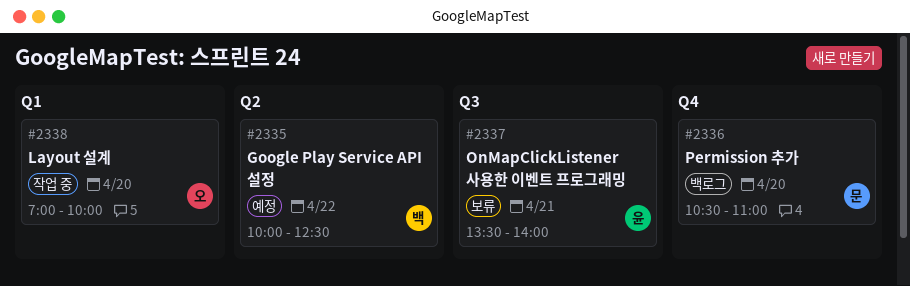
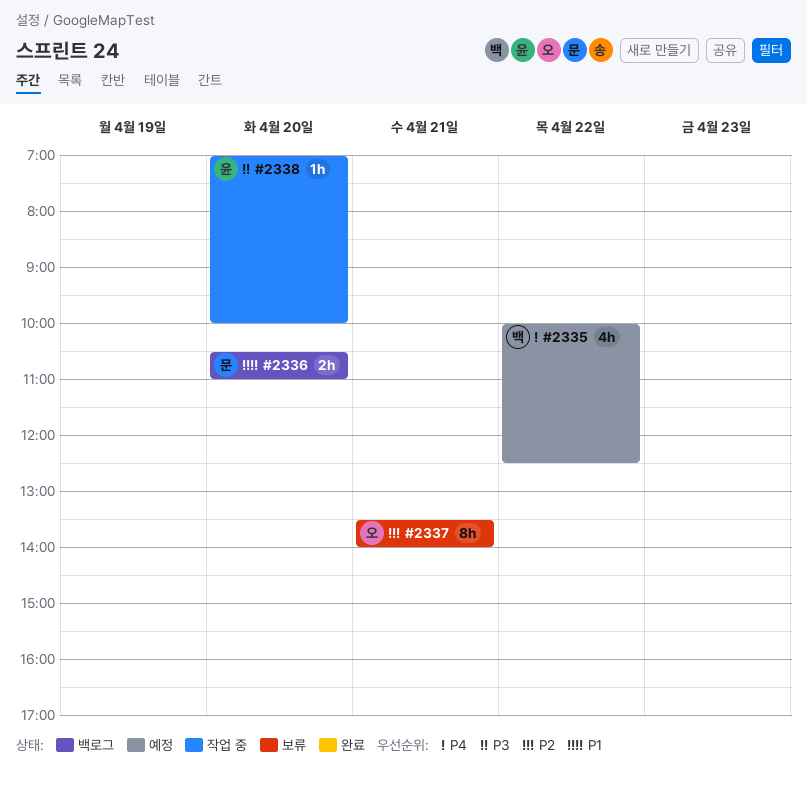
#2337, owner: 윤 -> 오
#2338, owner: 오 -> 윤

